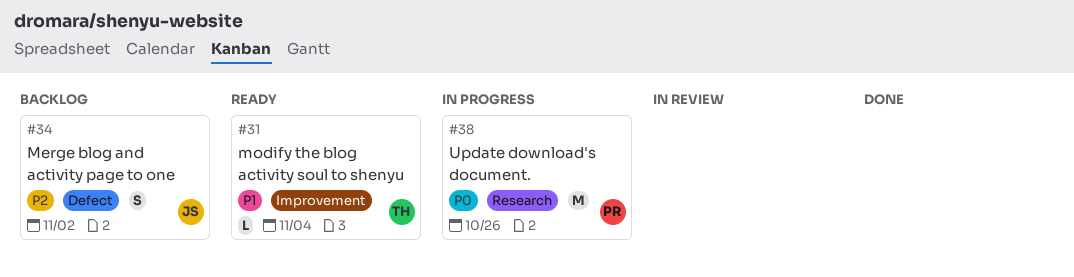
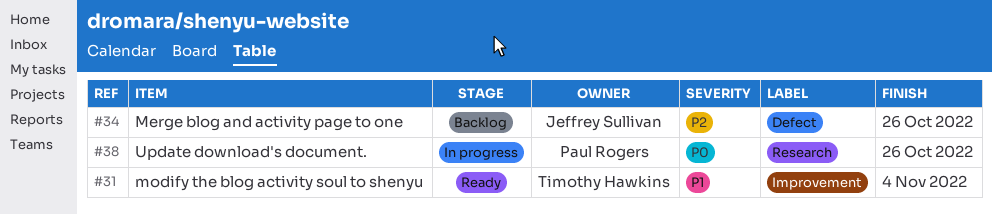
#34, due: Nov 2 -> Oct 26

